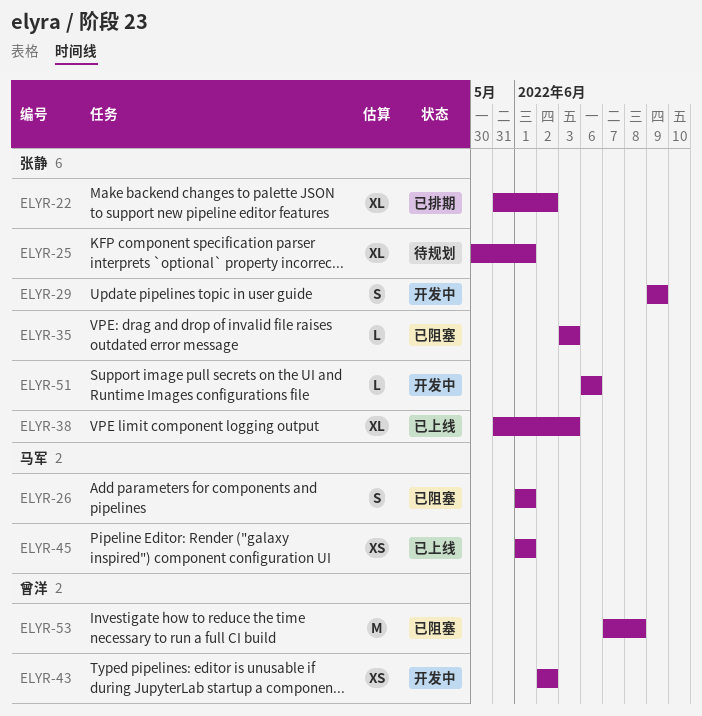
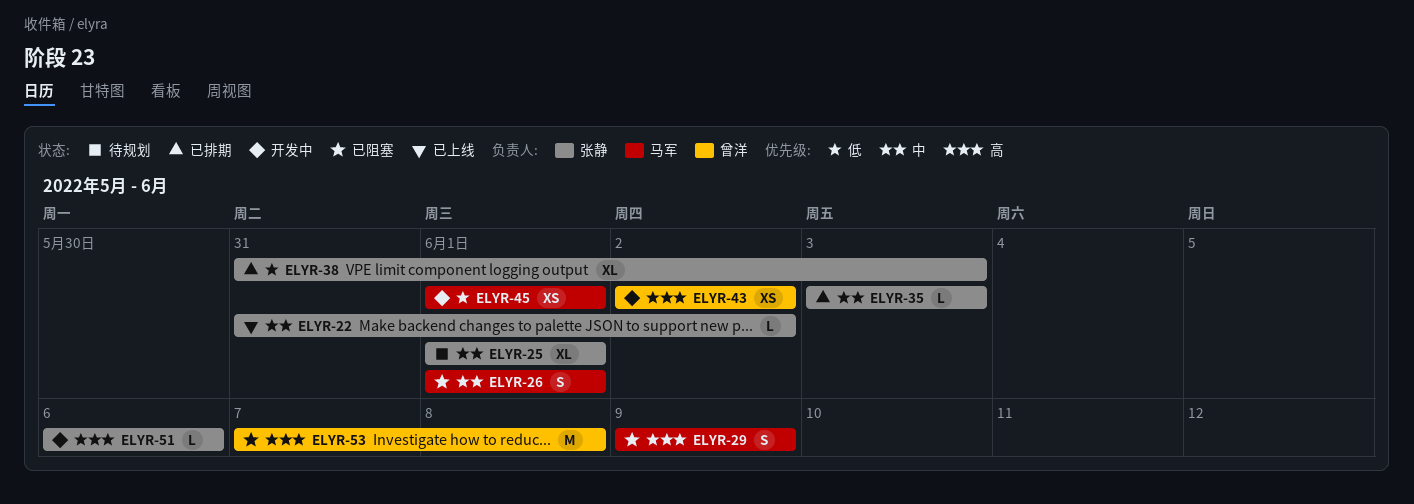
ELYR-22, status: 已排期 -> 已上线
ELYR-22, estimate: XL -> L
ELYR-25, start: May 30 -> Jun 1
ELYR-29, status: 开发中 -> 已阻塞
ELYR-29, owner: 张静 -> 马军
ELYR-35, status: 已阻塞 -> 已排期
ELYR-38, status: 已上线 -> 已排期
ELYR-45, status: 已上线 -> 开发中

